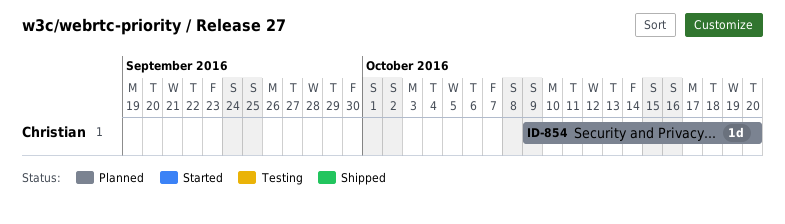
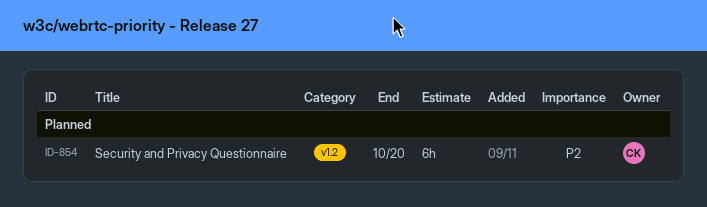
ID-854, estimate: 1d -> 6h

